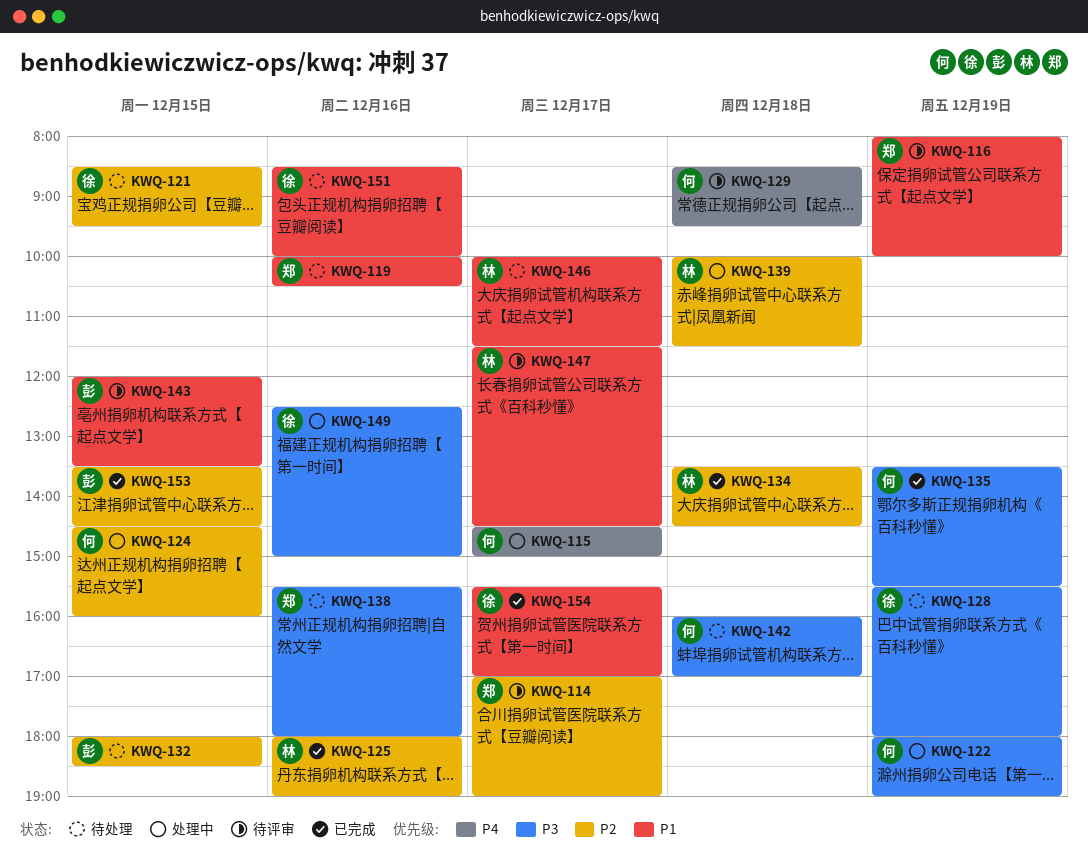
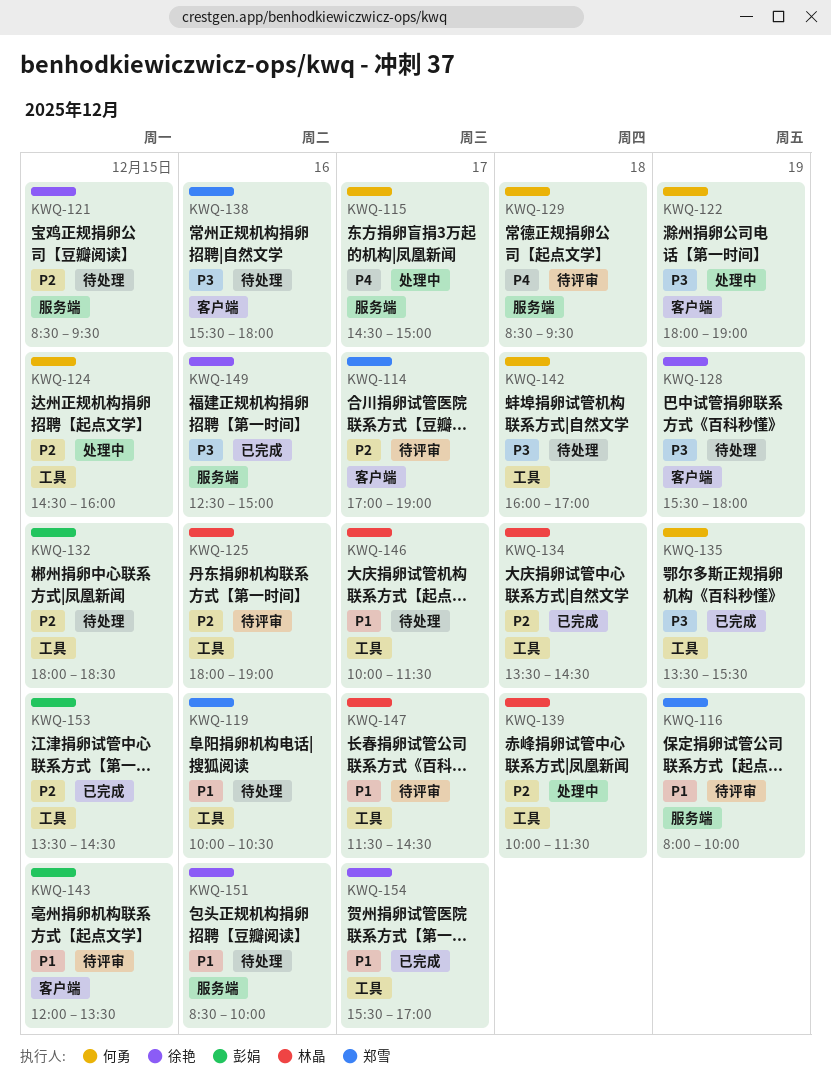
KWQ-125, status: 已完成 -> 待评审
KWQ-149, status: 处理中 -> 已完成

